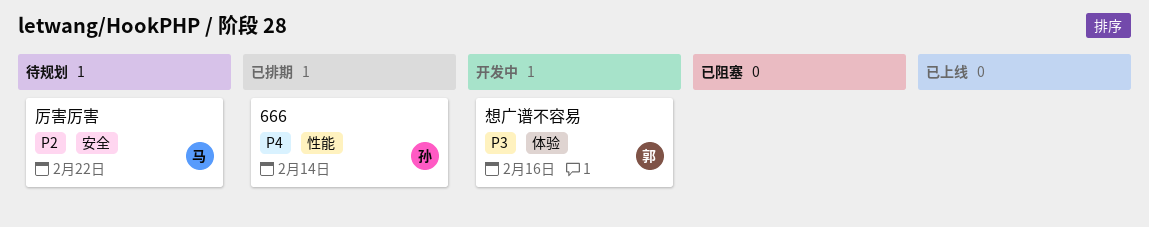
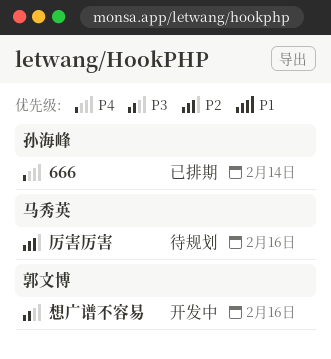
厉害厉害, due: Feb 22 -> Feb 16

